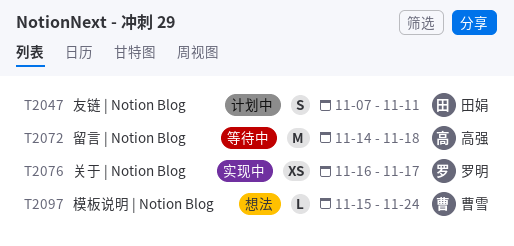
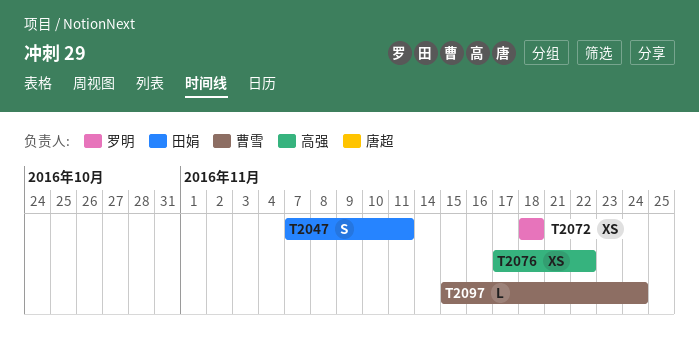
T2072, owner: 高强 -> 罗明
T2072, estimate: M -> XS
T2072, start: Nov 14 -> Nov 18
T2076, owner: 罗明 -> 高强
T2076, start: Nov 16 -> Nov 17
T2076, due: Nov 17 -> Nov 22

